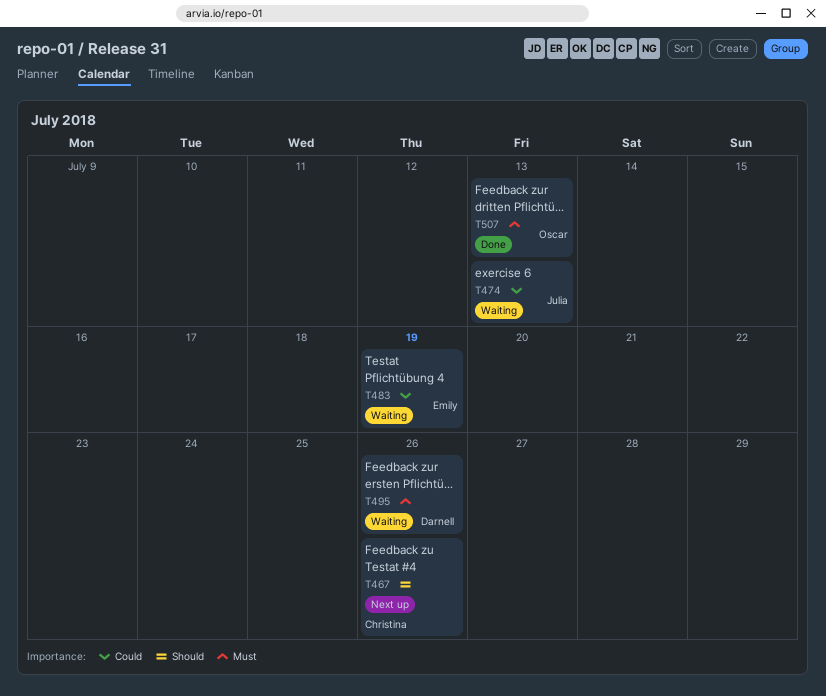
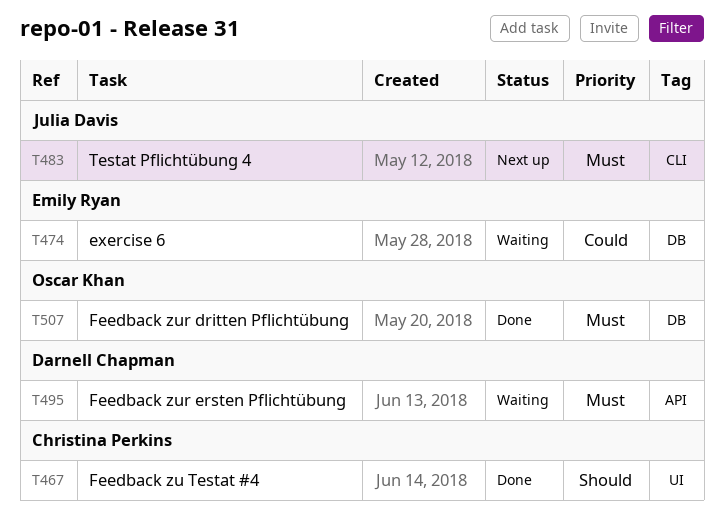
T467, status: Next up -> Done
T474, owner: Julia Davis -> Emily Ryan
T483, status: Waiting -> Next up
T483, owner: Emily Ryan -> Julia Davis
T483, priority: Could -> Must

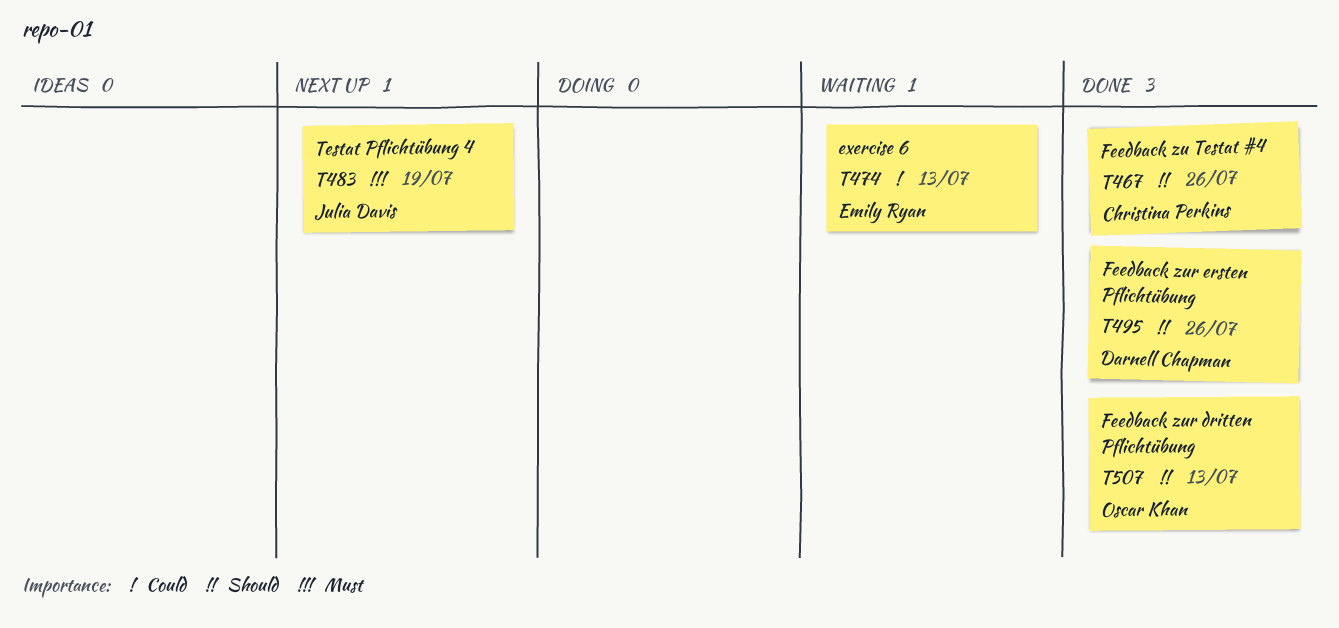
T495, status: Waiting -> Done
T495, priority: Must -> Should
T507, priority: Must -> Should

